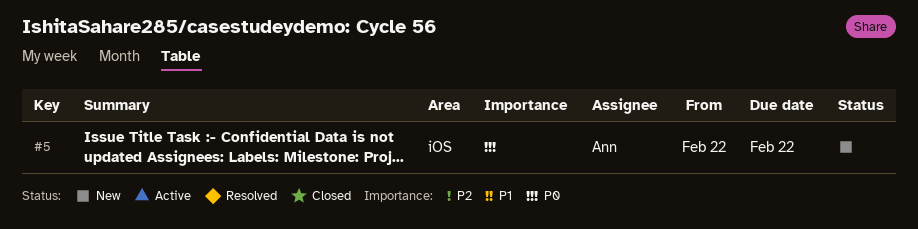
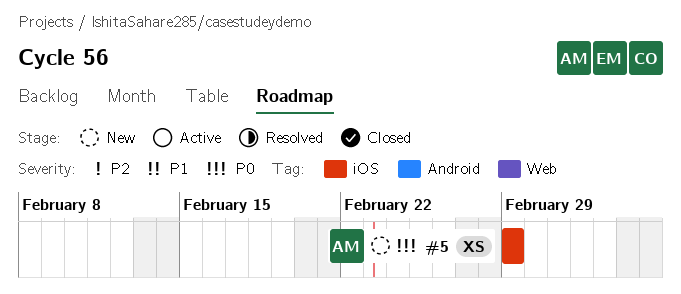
#5, start: Feb 22 -> Feb 29
#5, due: Feb 22 -> Feb 29

